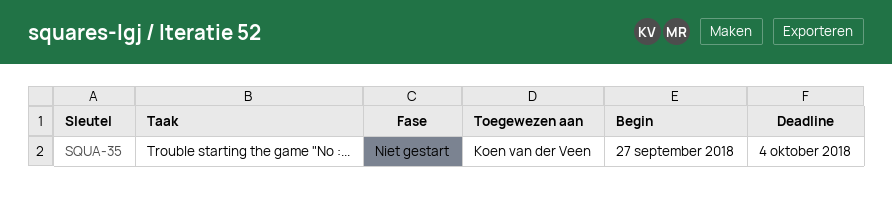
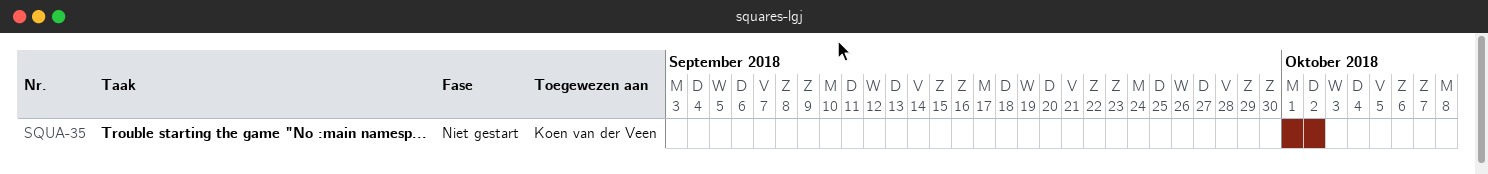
SQUA-35, start: Sep 27 -> Oct 1
SQUA-35, due: Oct 4 -> Oct 2

